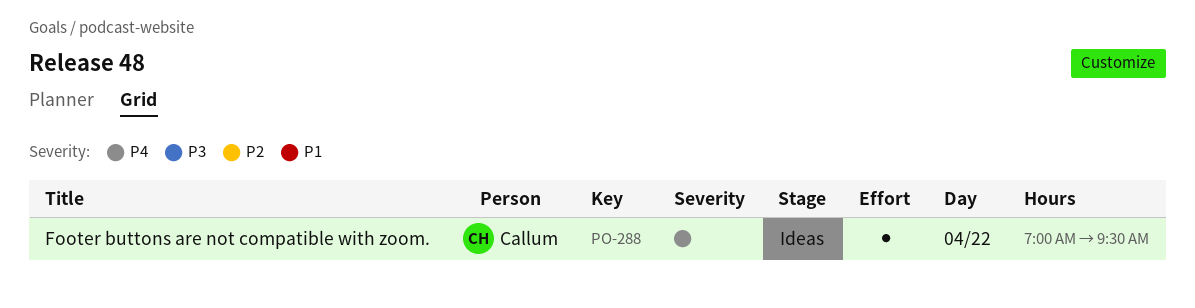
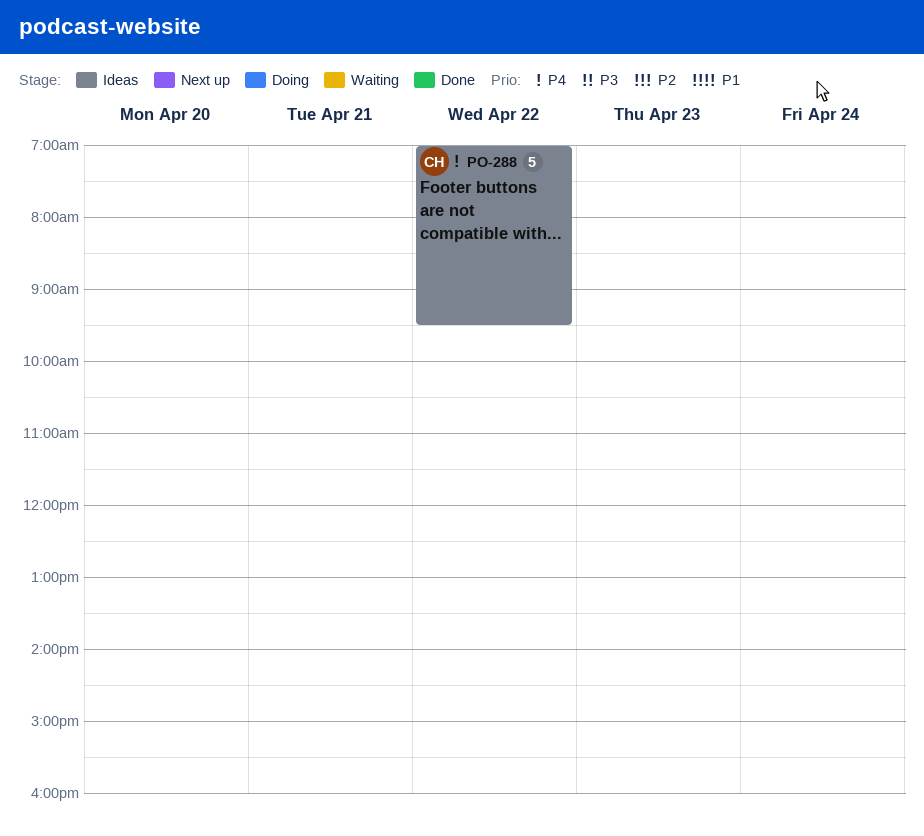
PO-288, estimate: 1 -> 5

